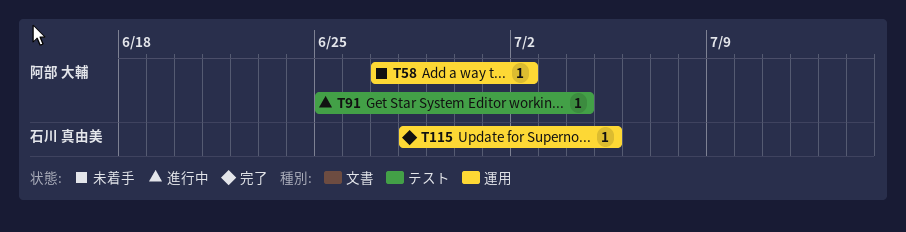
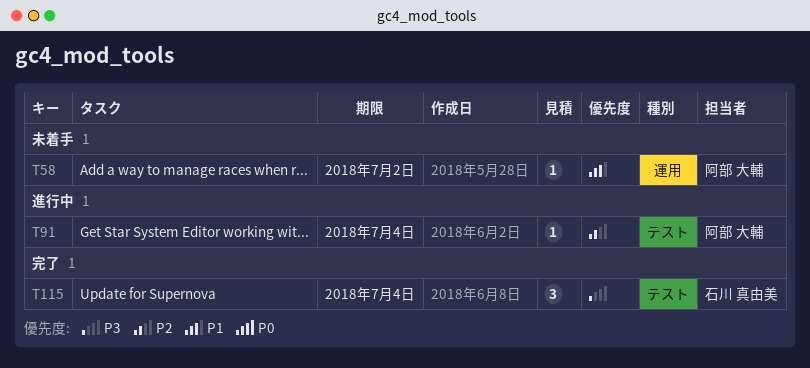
T115, label: 運用 -> テスト
T115, estimate: 1 -> 3
T115, due: Jul 5 -> Jul 4

